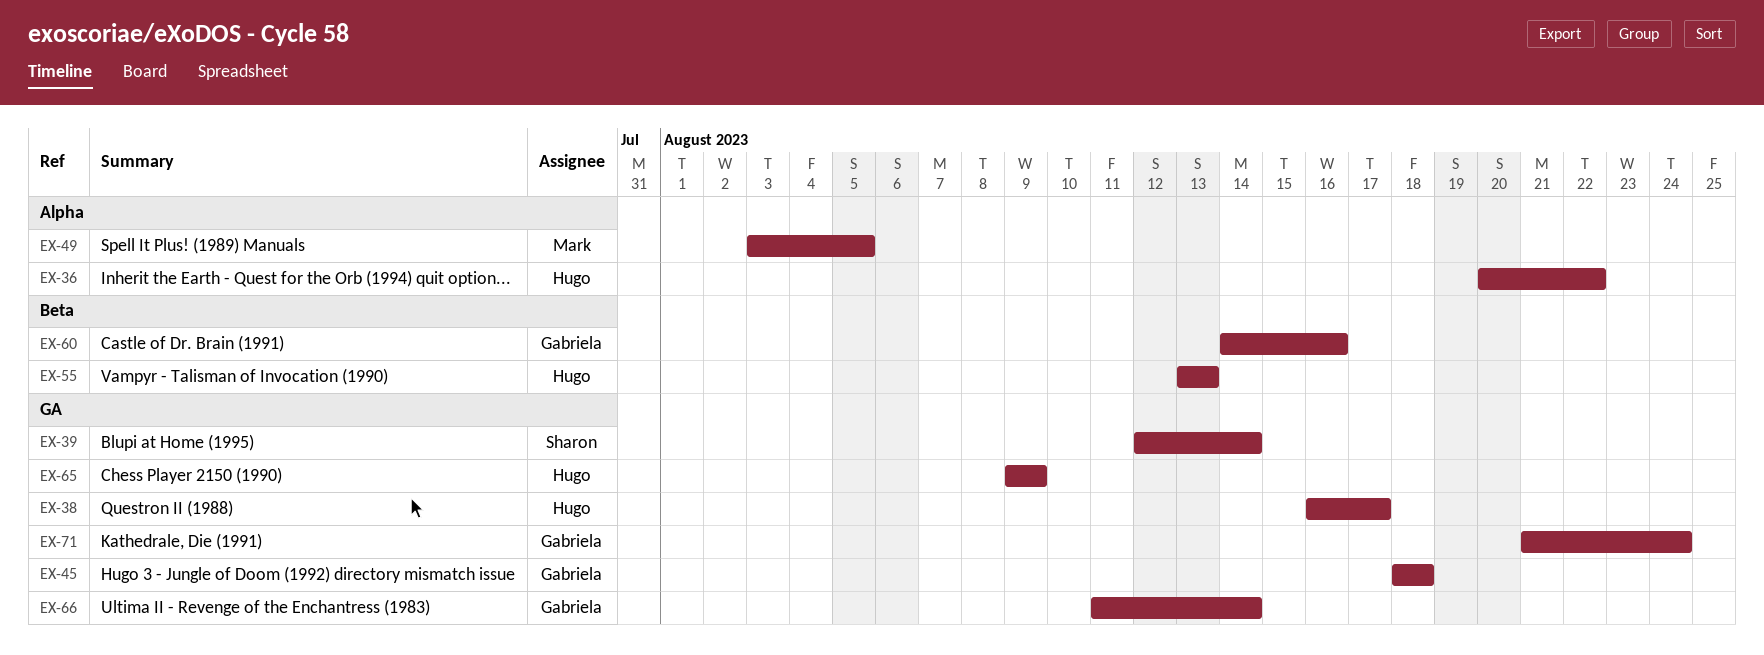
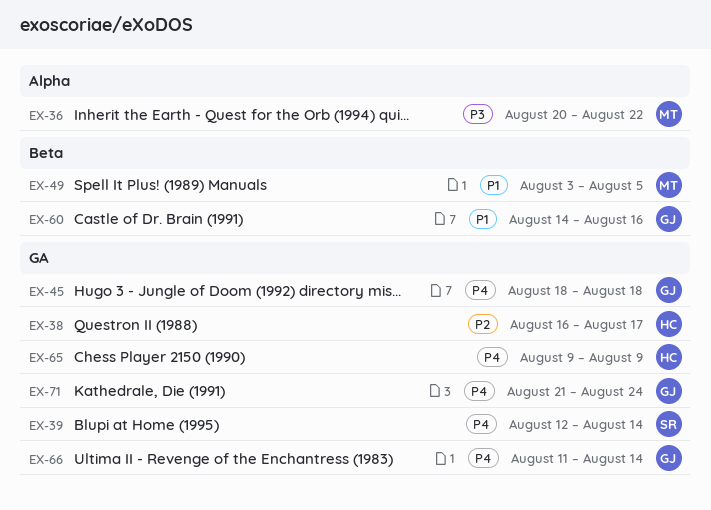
EX-36, owner: Hugo -> Mark
EX-49, label: Alpha -> Beta
EX-55: present -> none

